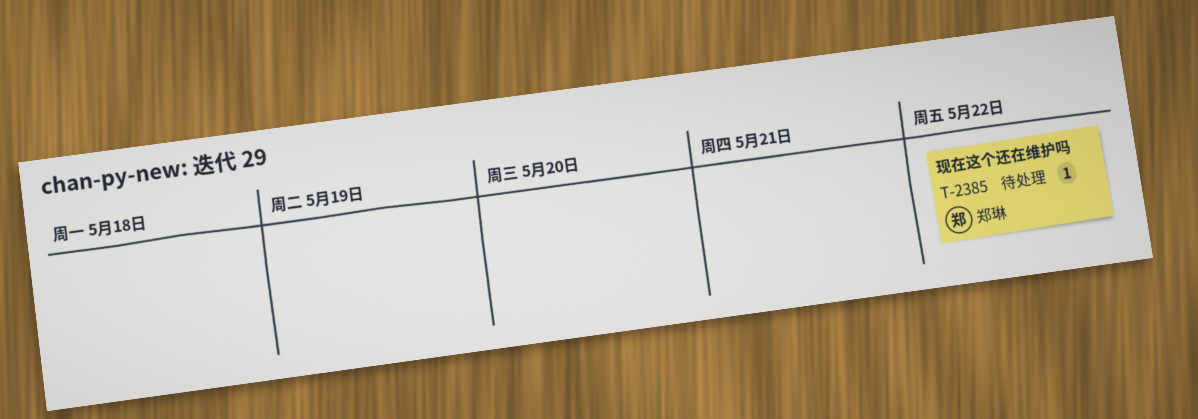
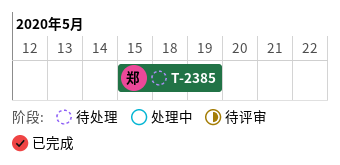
T-2385, due: May 22 -> May 19

